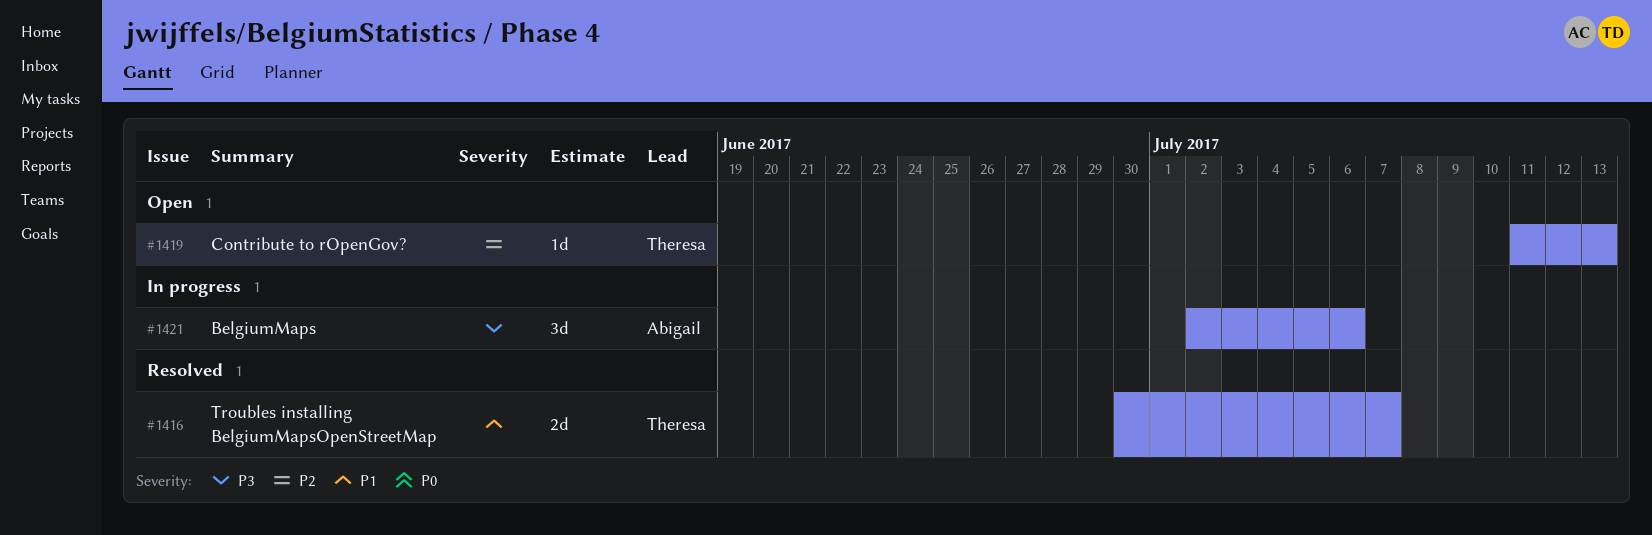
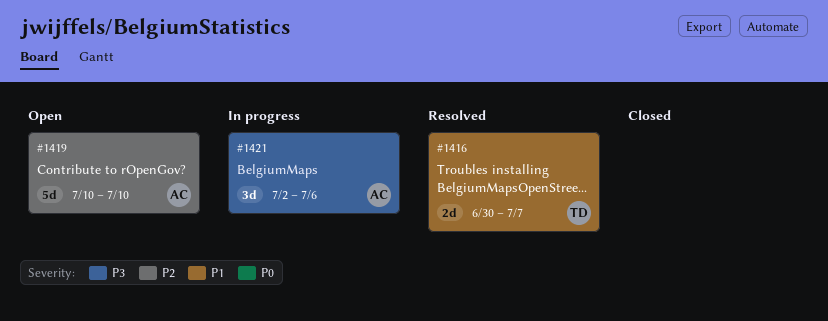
#1419, owner: Theresa -> Abigail
#1419, estimate: 1d -> 5d
#1419, start: Jul 11 -> Jul 10
#1419, due: Jul 13 -> Jul 10

